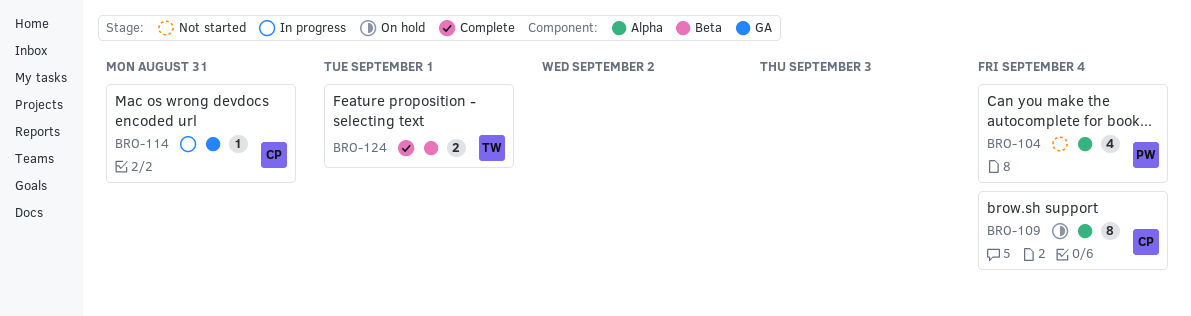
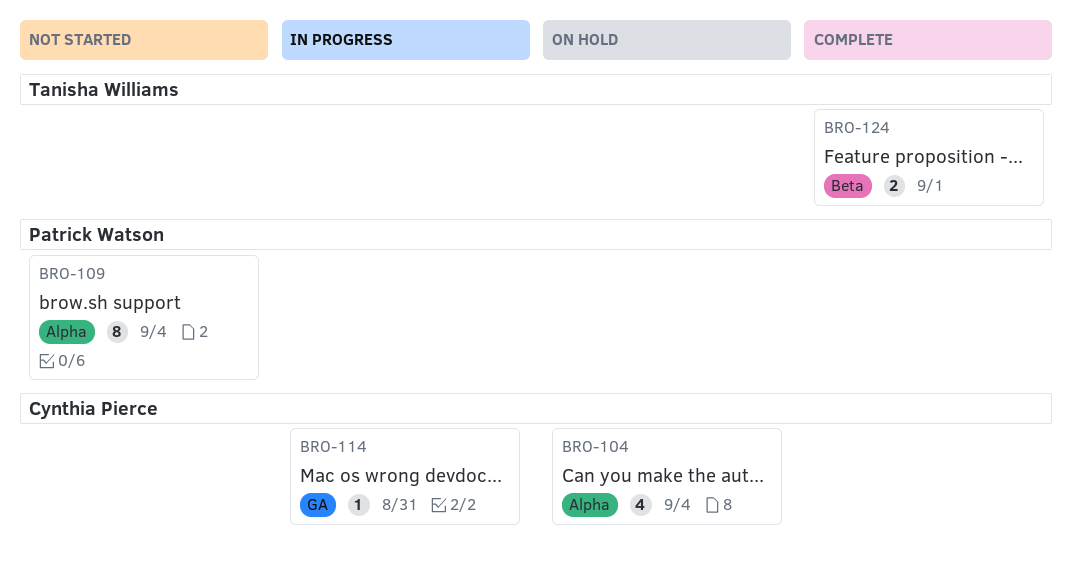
BRO-104, status: Not started -> On hold
BRO-104, owner: Patrick Watson -> Cynthia Pierce
BRO-109, status: On hold -> Not started
BRO-109, owner: Cynthia Pierce -> Patrick Watson

